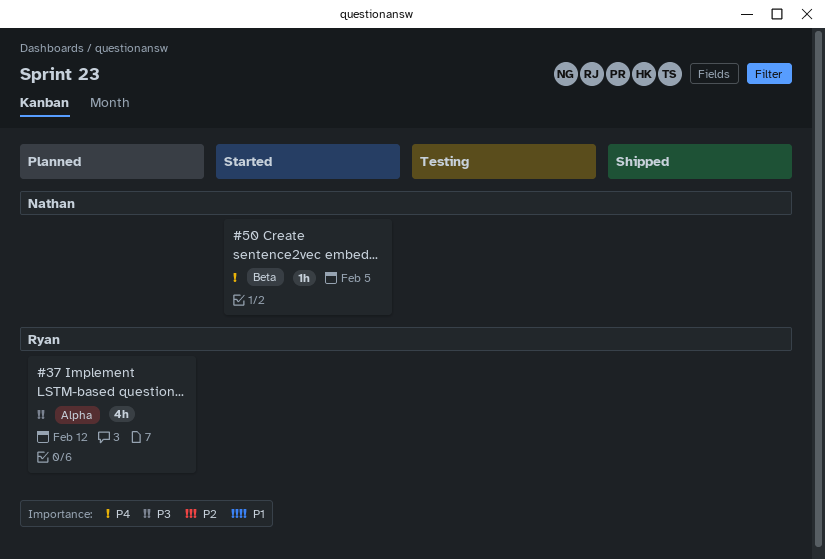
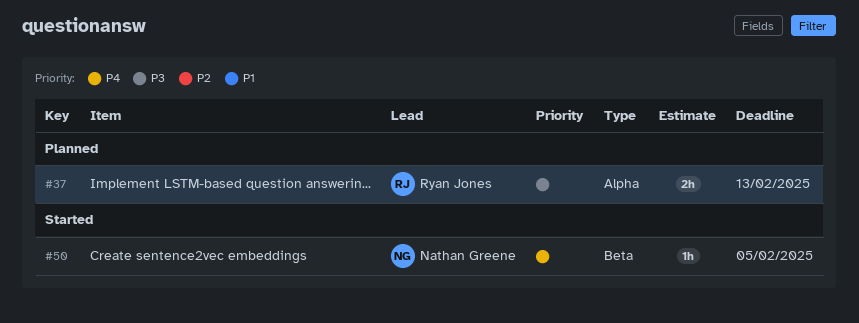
#37, estimate: 4h -> 2h
#37, due: Feb 12 -> Feb 13

